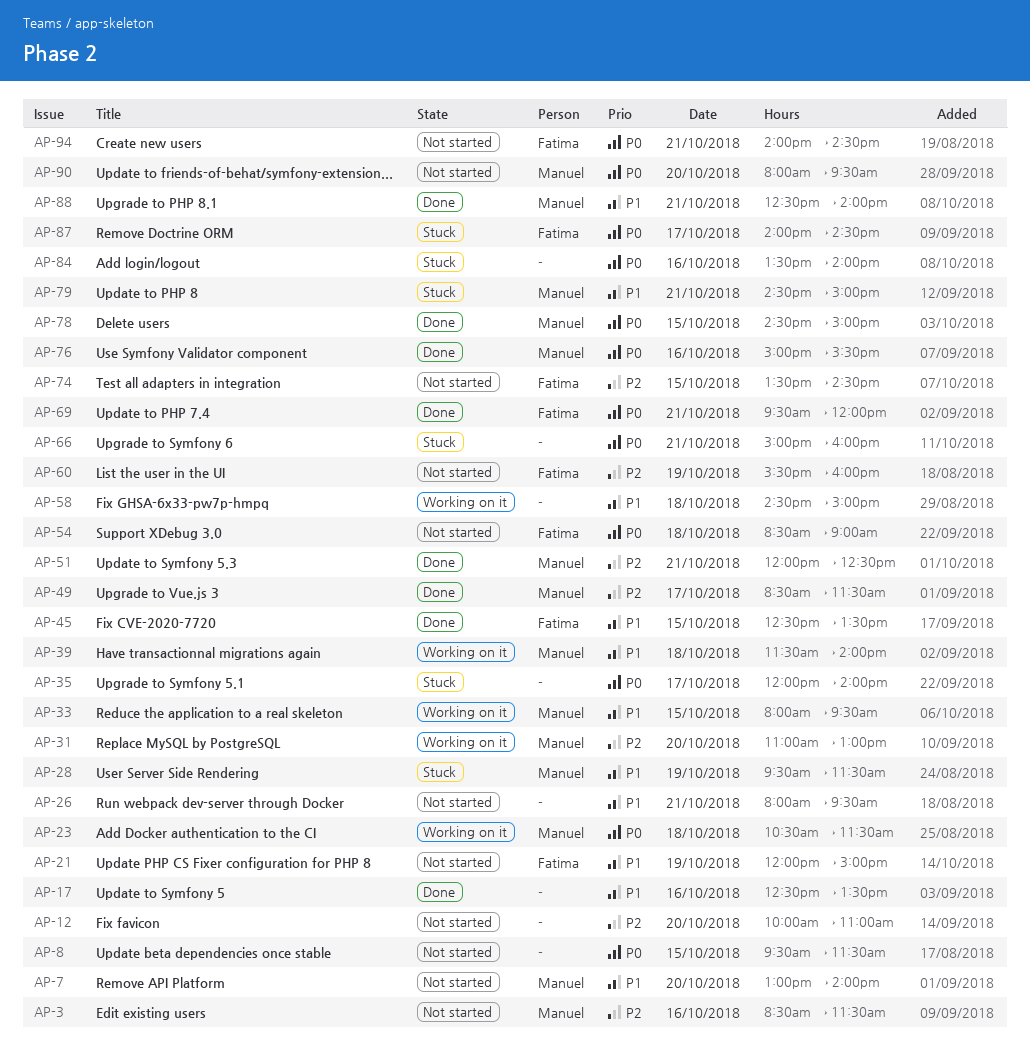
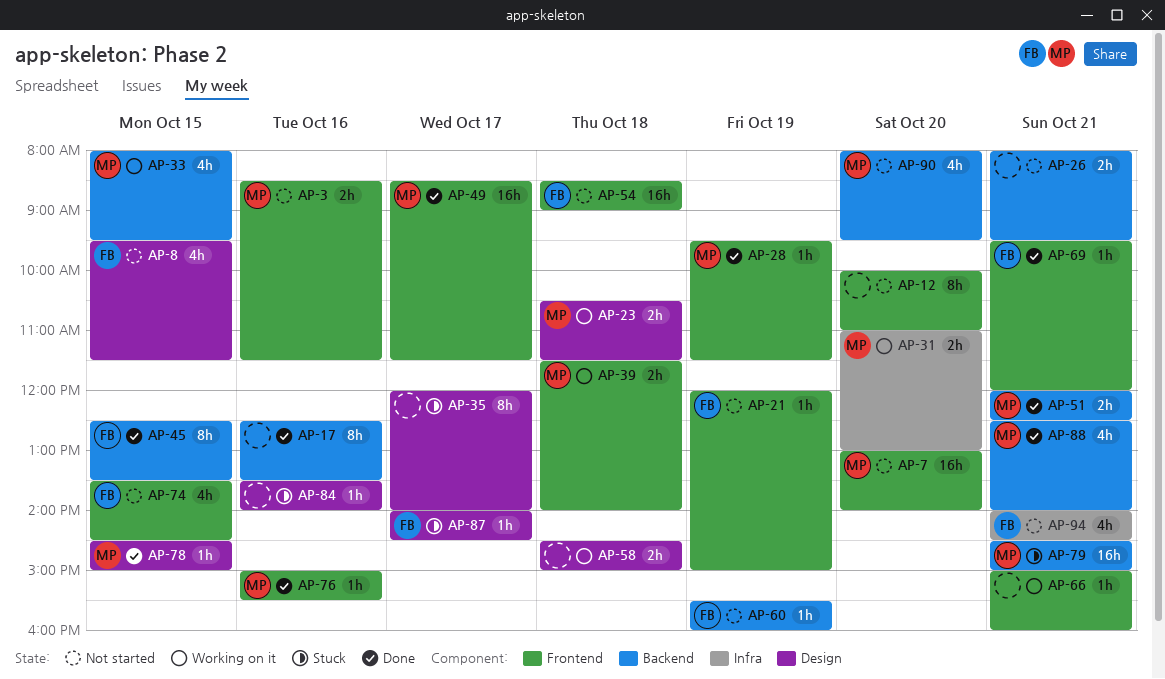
AP-8, owner: none -> Fatima
AP-28, status: Stuck -> Done
AP-66, status: Stuck -> Working on it

